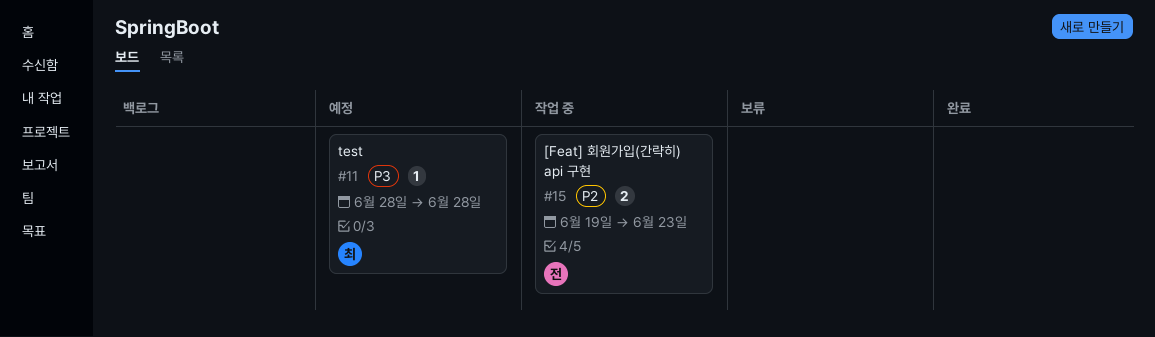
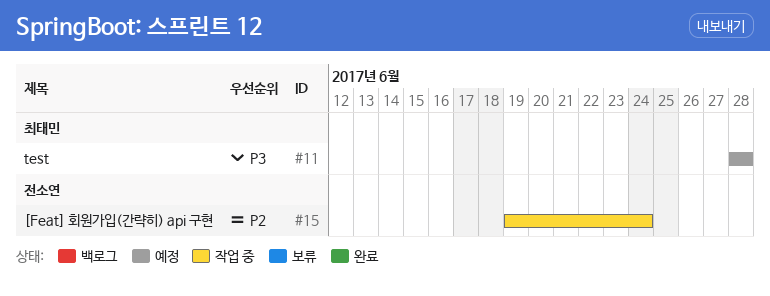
#15, due: Jun 23 -> Jun 24

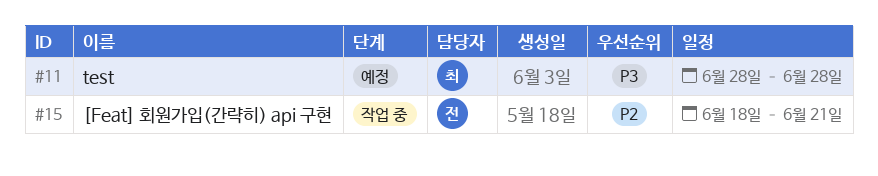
#15, start: Jun 19 -> Jun 18
#15, due: Jun 24 -> Jun 21

